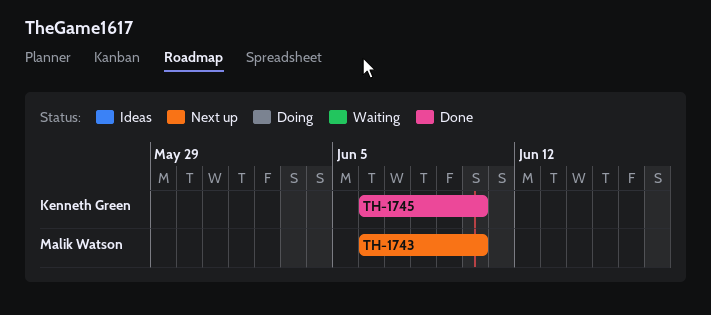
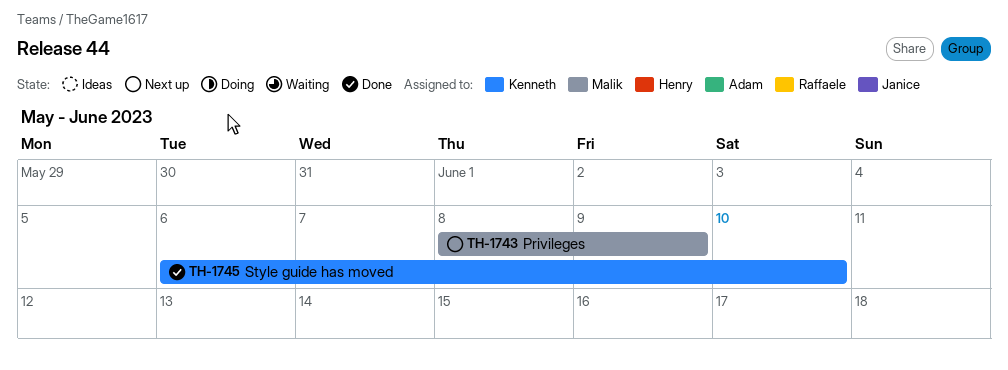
TH-1743, start: Jun 6 -> Jun 8
TH-1743, due: Jun 10 -> Jun 9

